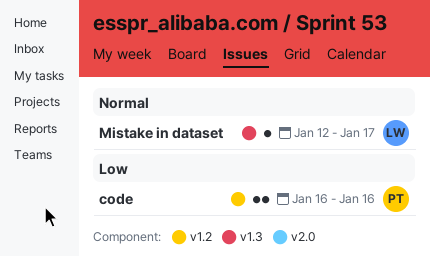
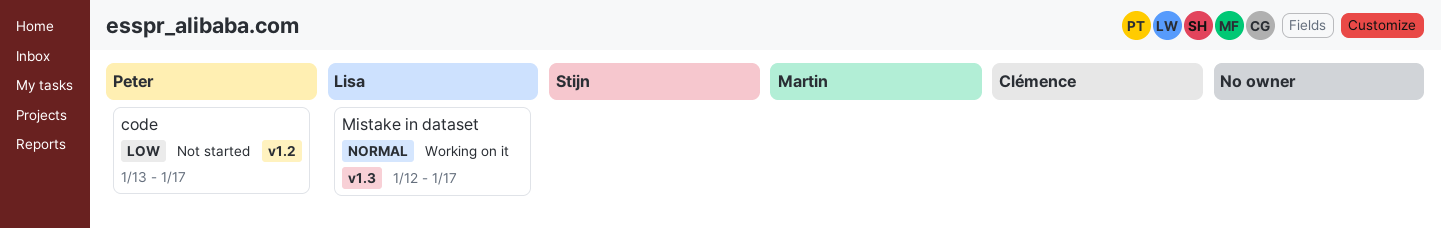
code, start: Jan 16 -> Jan 13
code, due: Jan 16 -> Jan 17

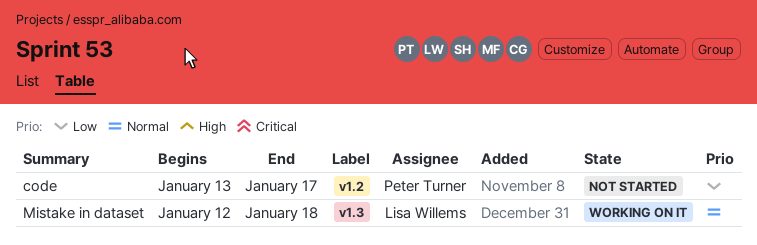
Mistake in dataset, due: Jan 17 -> Jan 18

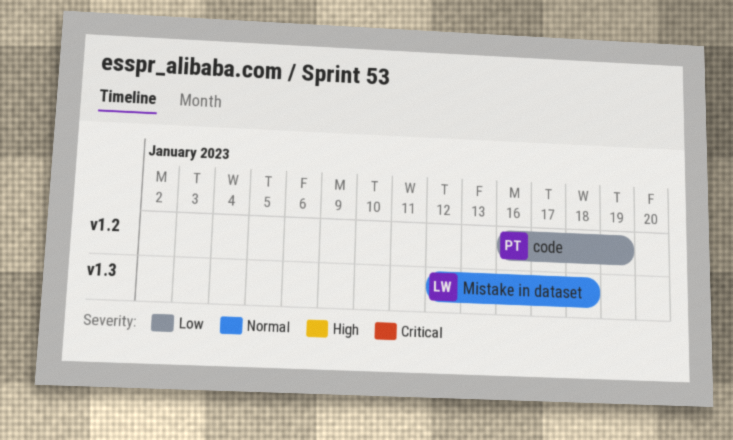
code, start: Jan 13 -> Jan 16
code, due: Jan 17 -> Jan 19

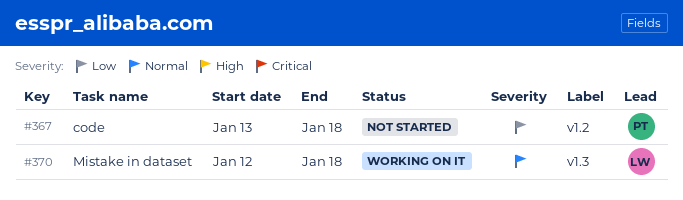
code, start: Jan 16 -> Jan 13
code, due: Jan 19 -> Jan 18

